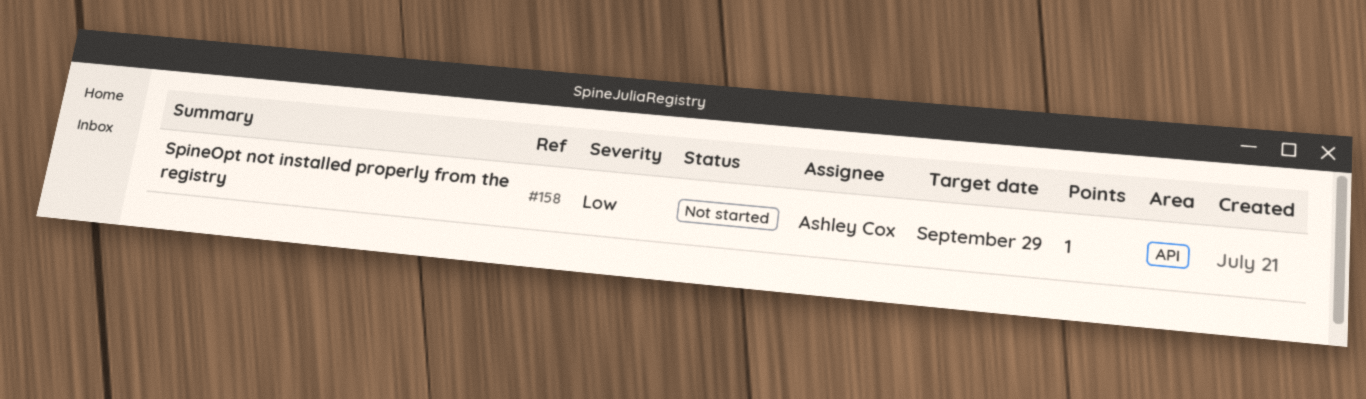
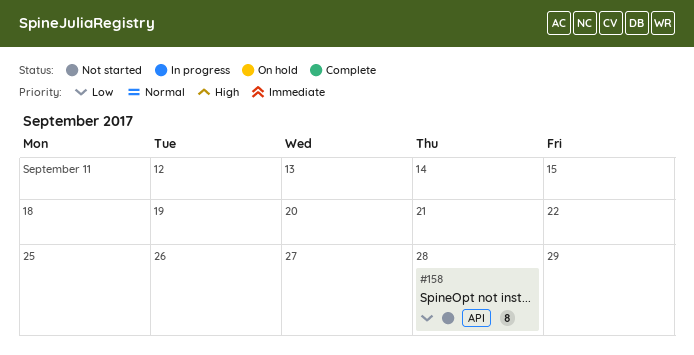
#158, estimate: 1 -> 8
#158, due: Sep 29 -> Sep 28

